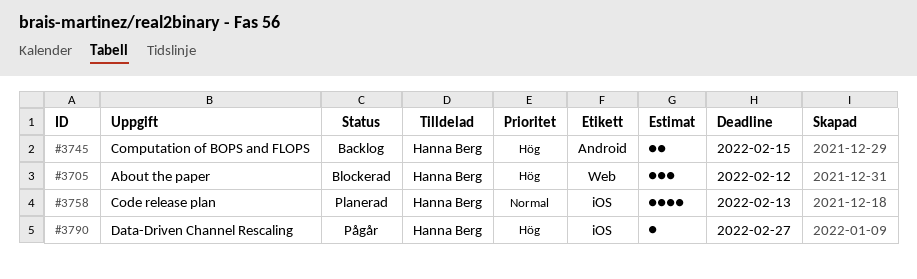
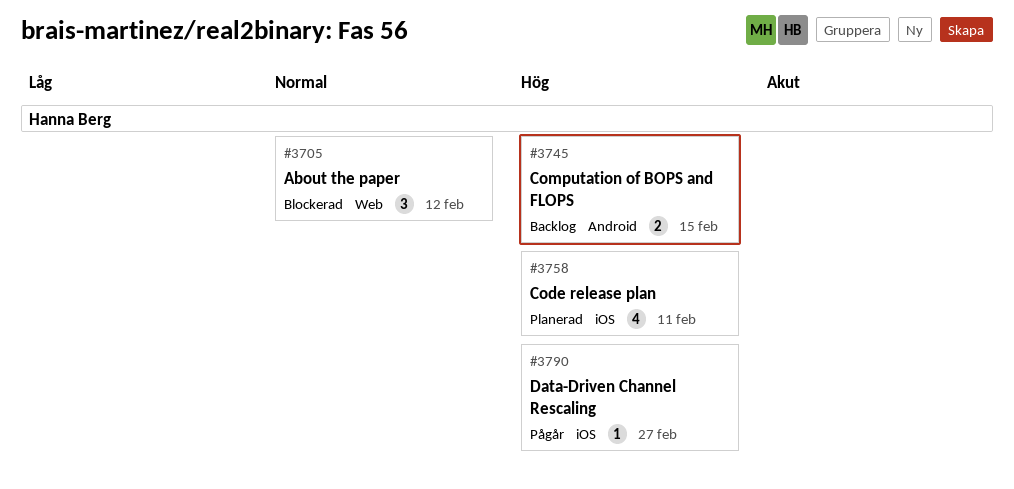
#3705, priority: Hög -> Normal
#3758, priority: Normal -> Hög
#3758, due: Feb 13 -> Feb 11

